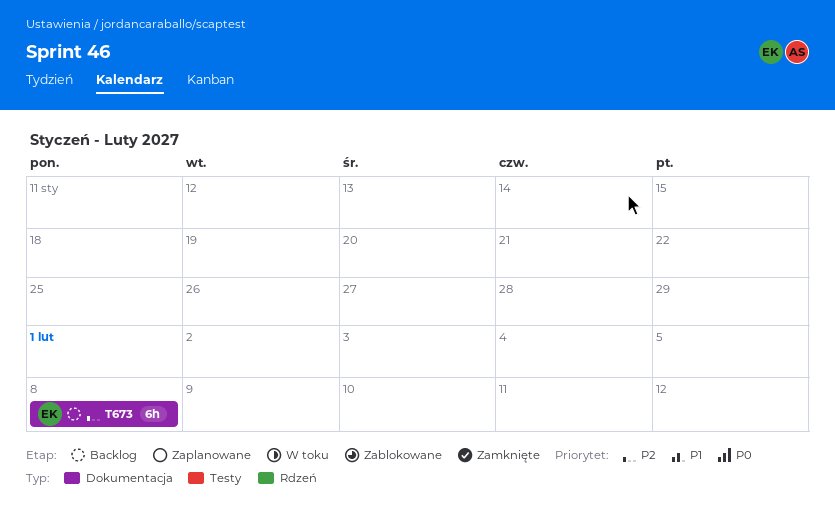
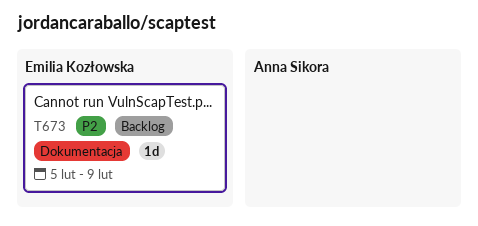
T673, estimate: 6h -> 1d
T673, start: Feb 8 -> Feb 5
T673, due: Feb 8 -> Feb 9

